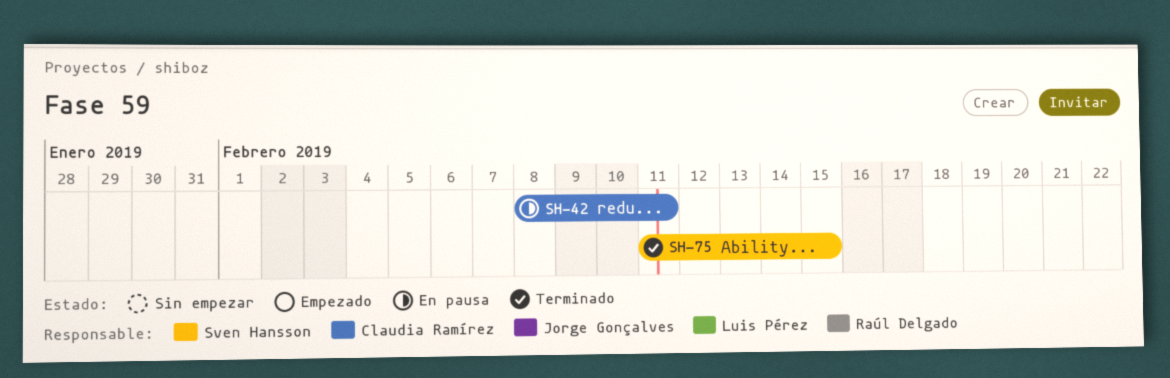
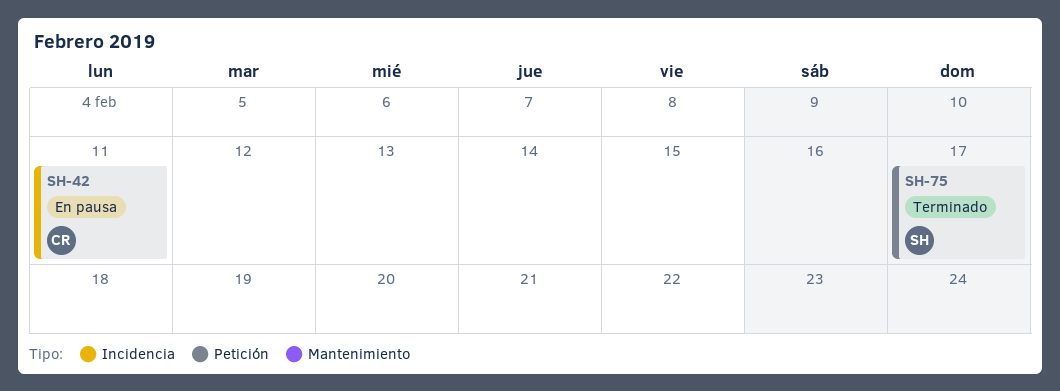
SH-75, due: Feb 15 -> Feb 17

